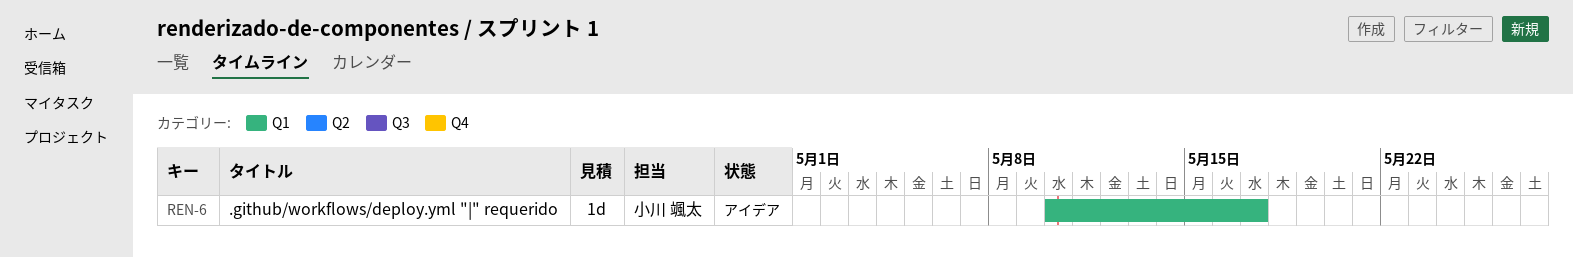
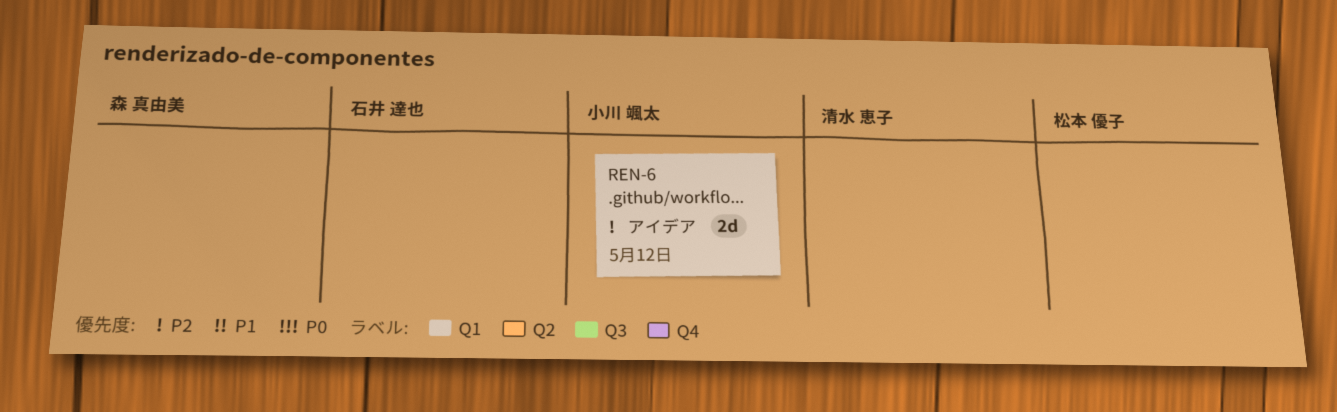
REN-6, estimate: 1d -> 2d
REN-6, due: May 17 -> May 12

